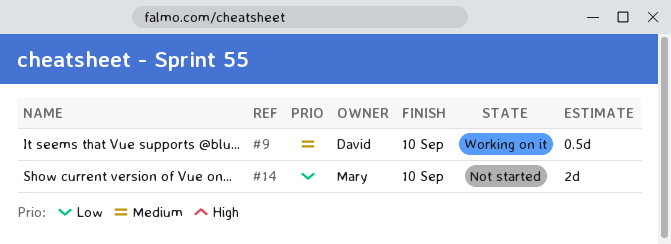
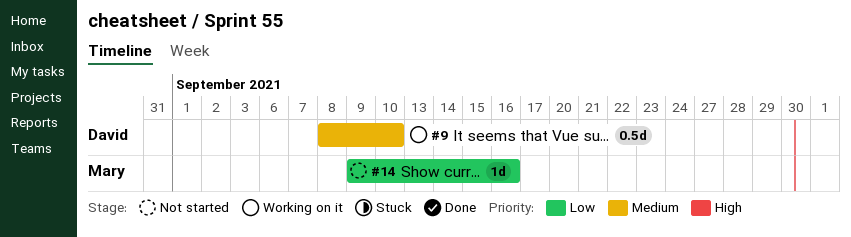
#14, estimate: 2d -> 1d
#14, due: Sep 10 -> Sep 16

